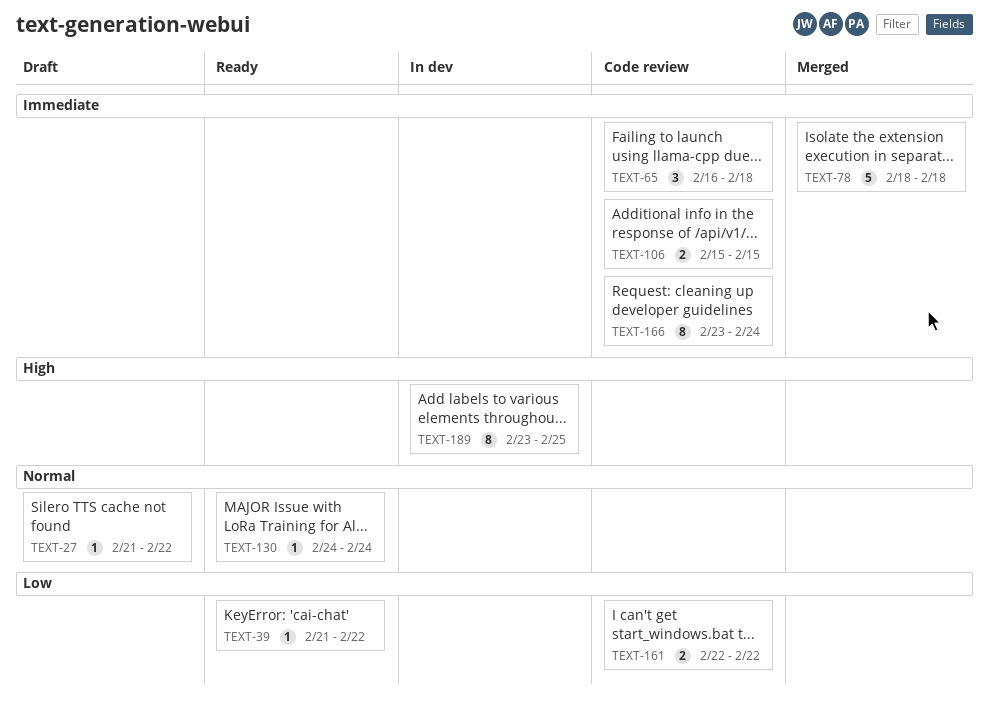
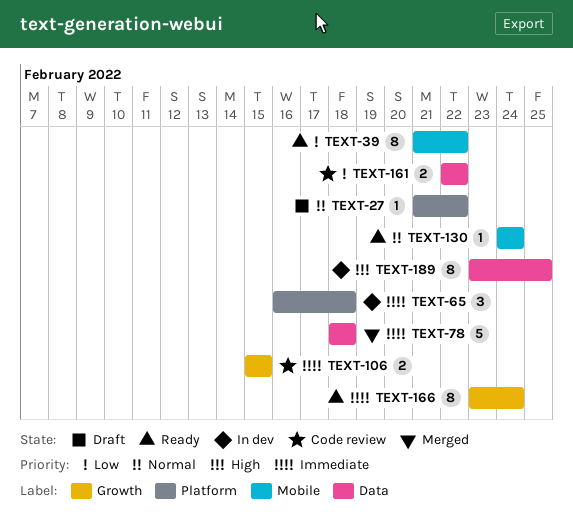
TEXT-39, estimate: 1 -> 8
TEXT-65, status: Code review -> In dev
TEXT-166, status: Code review -> Ready

